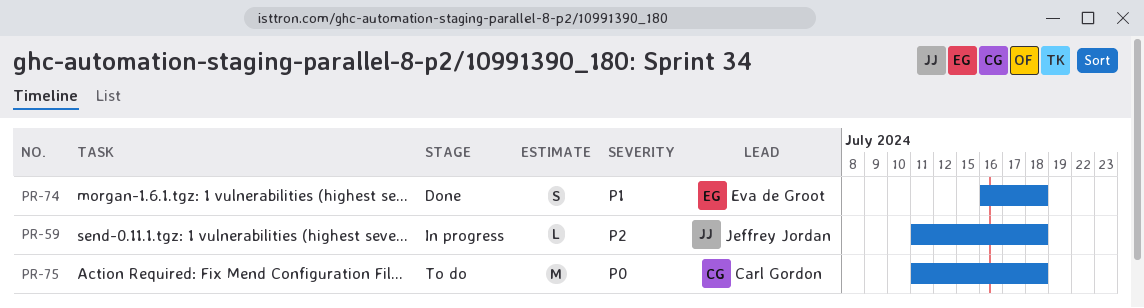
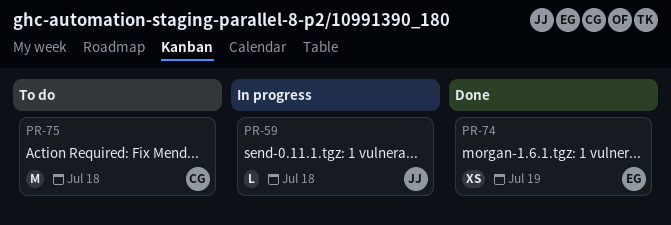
PR-74, estimate: S -> XS
PR-74, due: Jul 18 -> Jul 19

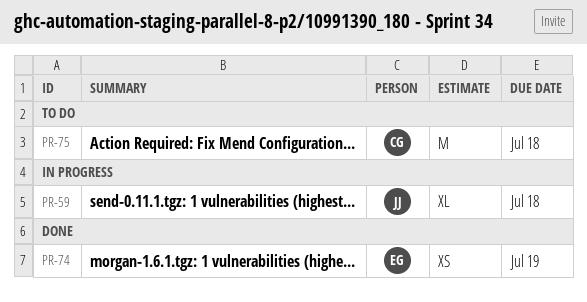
PR-59, estimate: L -> XL

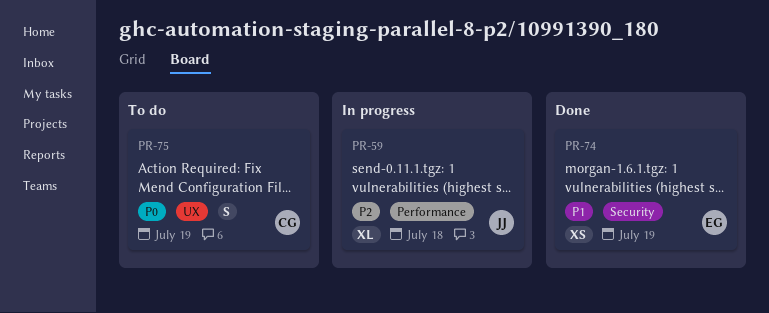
PR-75, estimate: M -> S
PR-75, due: Jul 18 -> Jul 19

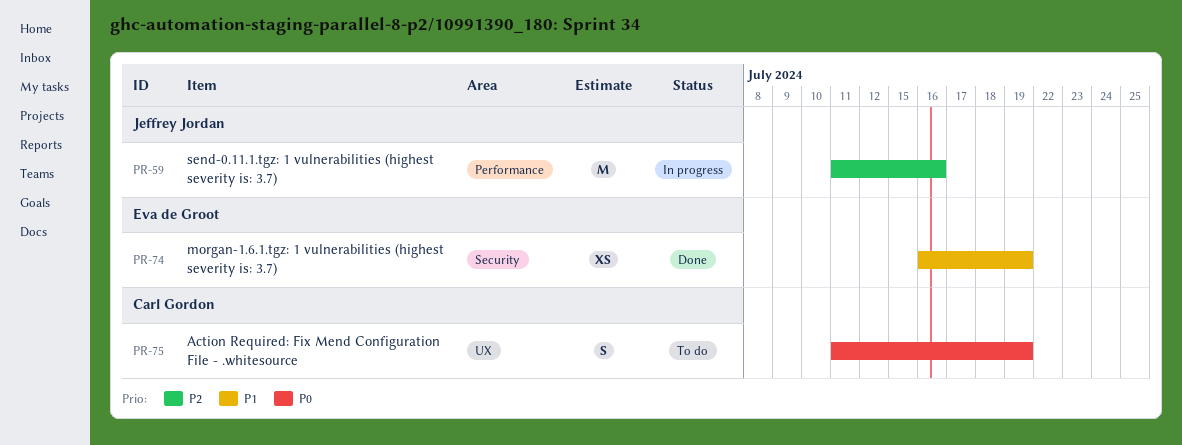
PR-59, estimate: XL -> M
PR-59, due: Jul 18 -> Jul 16

